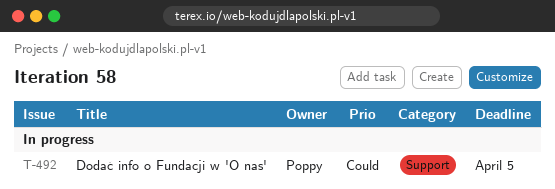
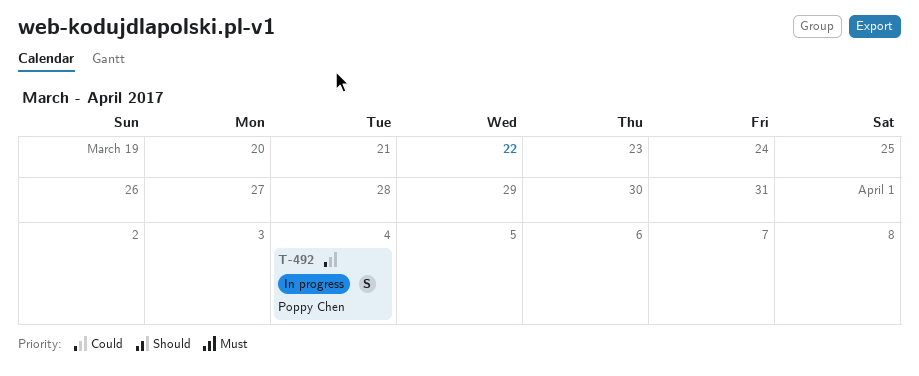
T-492, due: Apr 5 -> Apr 4

